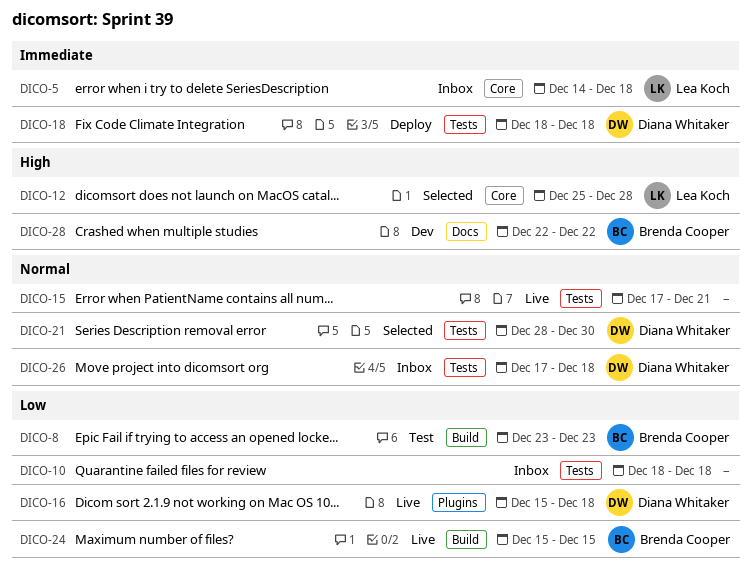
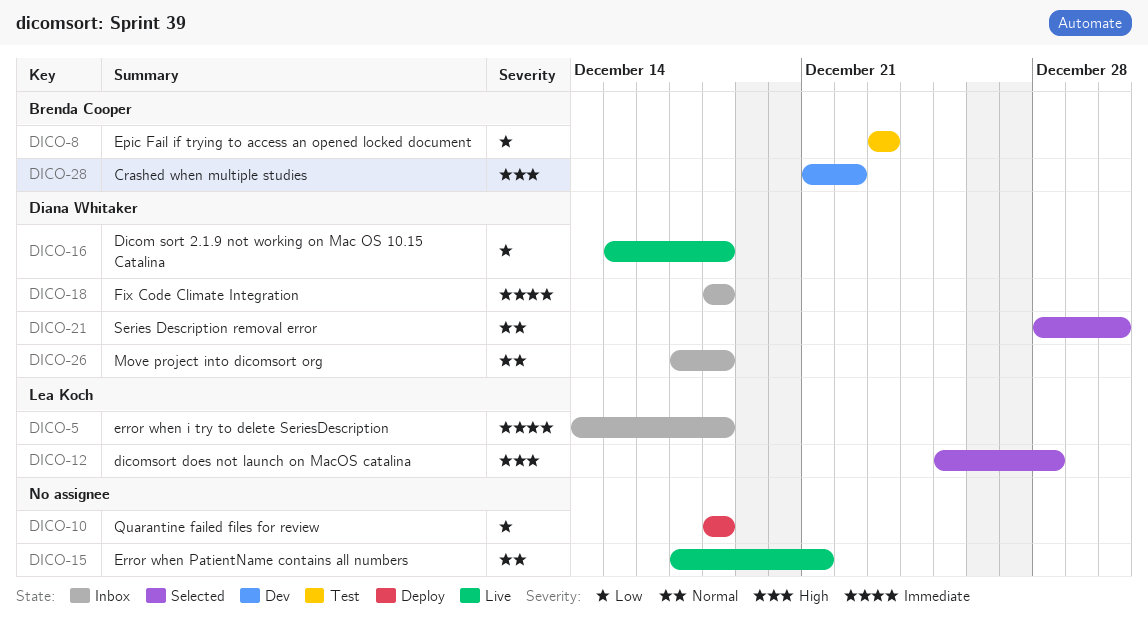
DICO-10, status: Inbox -> Deploy
DICO-18, status: Deploy -> Inbox
DICO-24: present -> none
DICO-28, start: Dec 22 -> Dec 21

